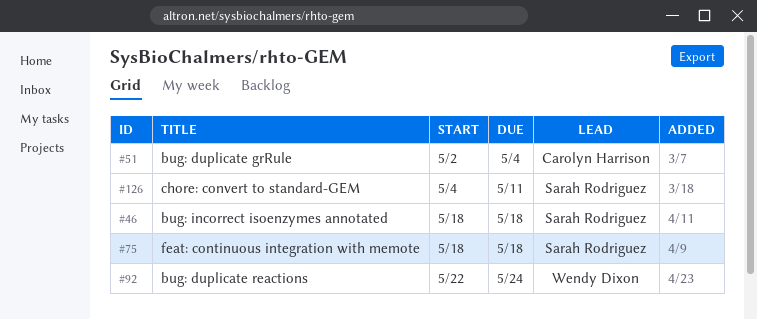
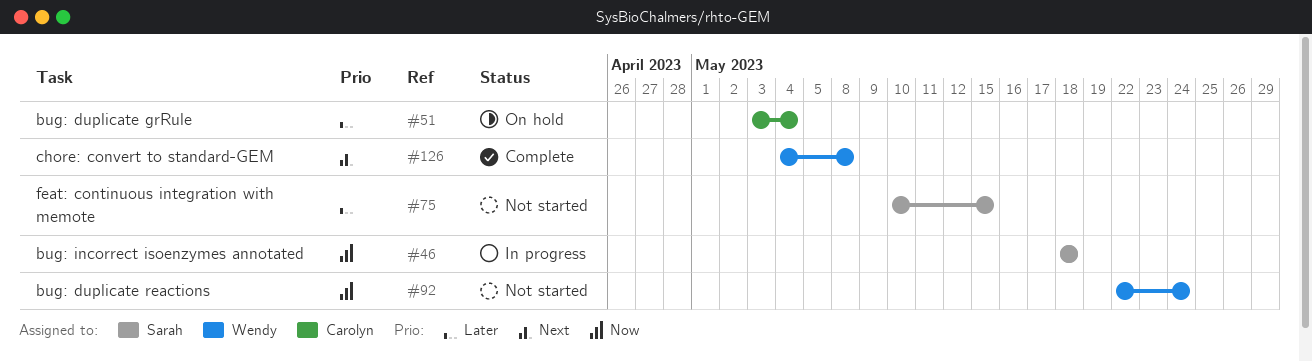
#51, start: May 2 -> May 3
#75, start: May 18 -> May 10
#75, due: May 18 -> May 15
#126, owner: Sarah Rodriguez -> Wendy Dixon
#126, due: May 11 -> May 8

